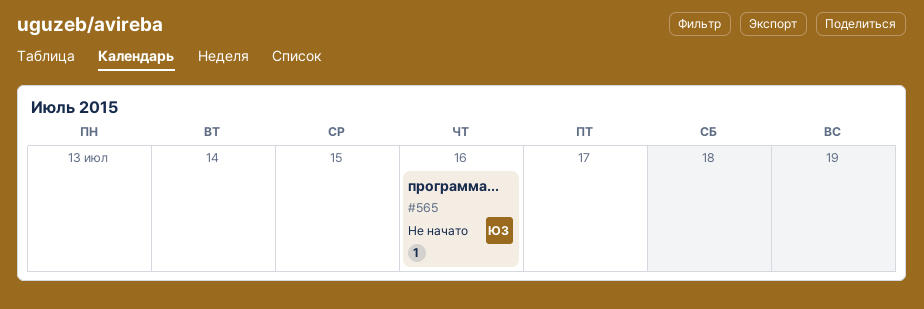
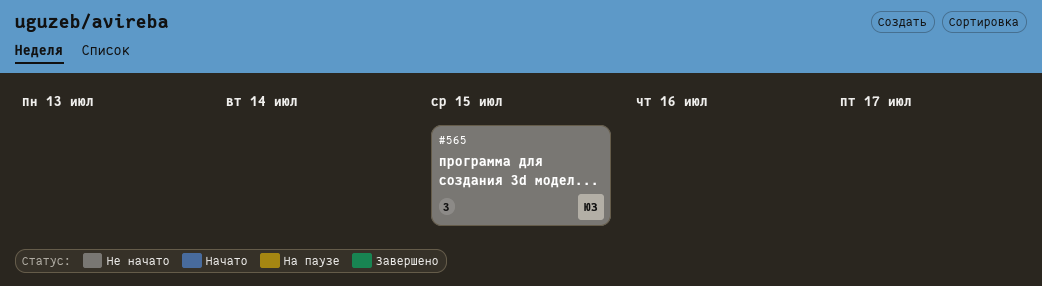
#565, estimate: 1 -> 3
#565, due: Jul 16 -> Jul 15

